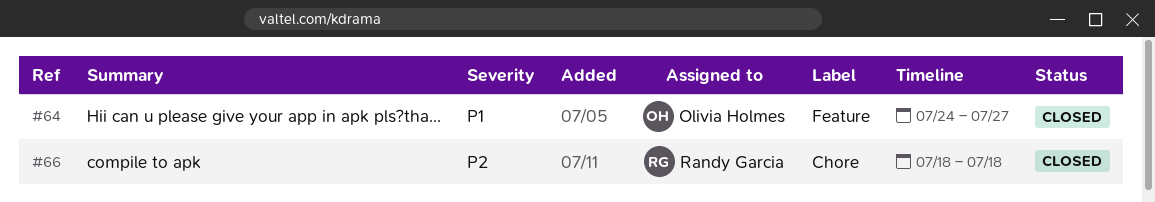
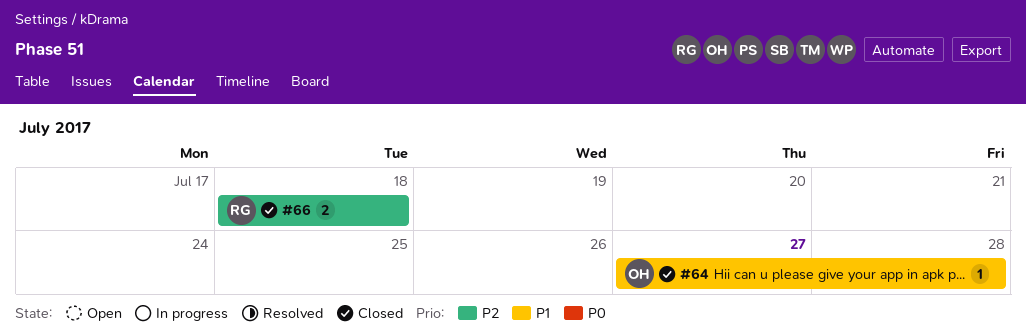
#64, start: Jul 24 -> Jul 27
#64, due: Jul 27 -> Jul 28

